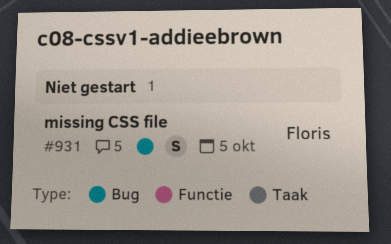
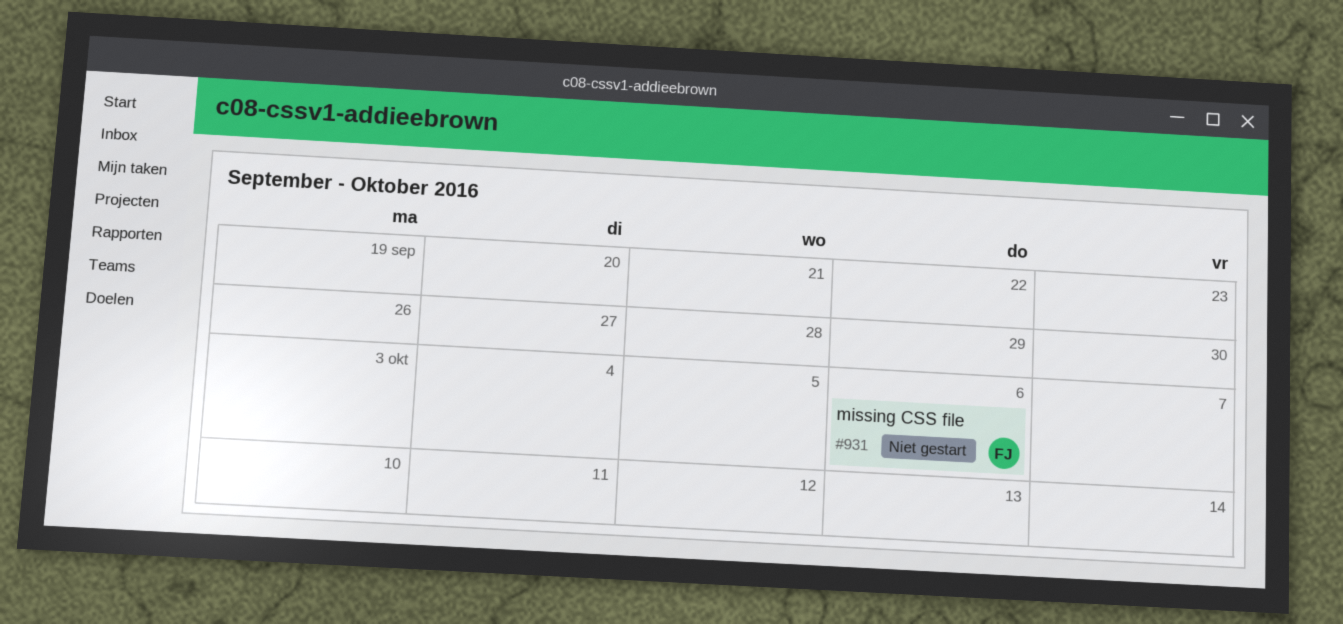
#931, due: Oct 5 -> Oct 6

